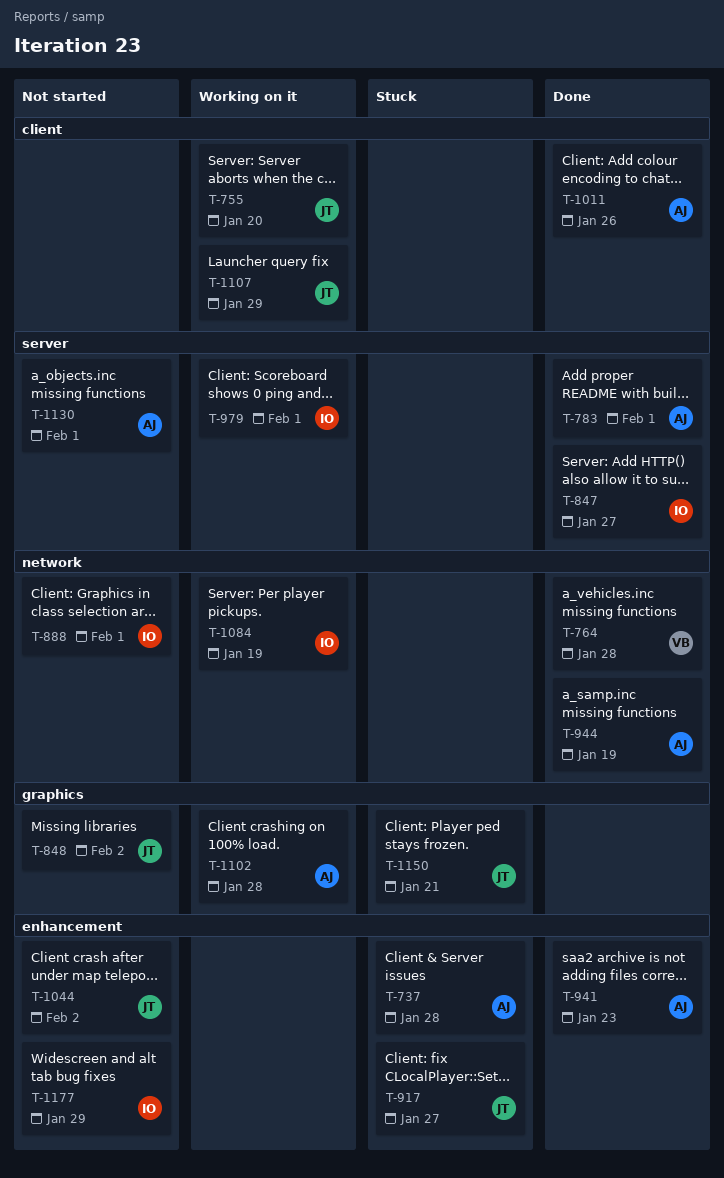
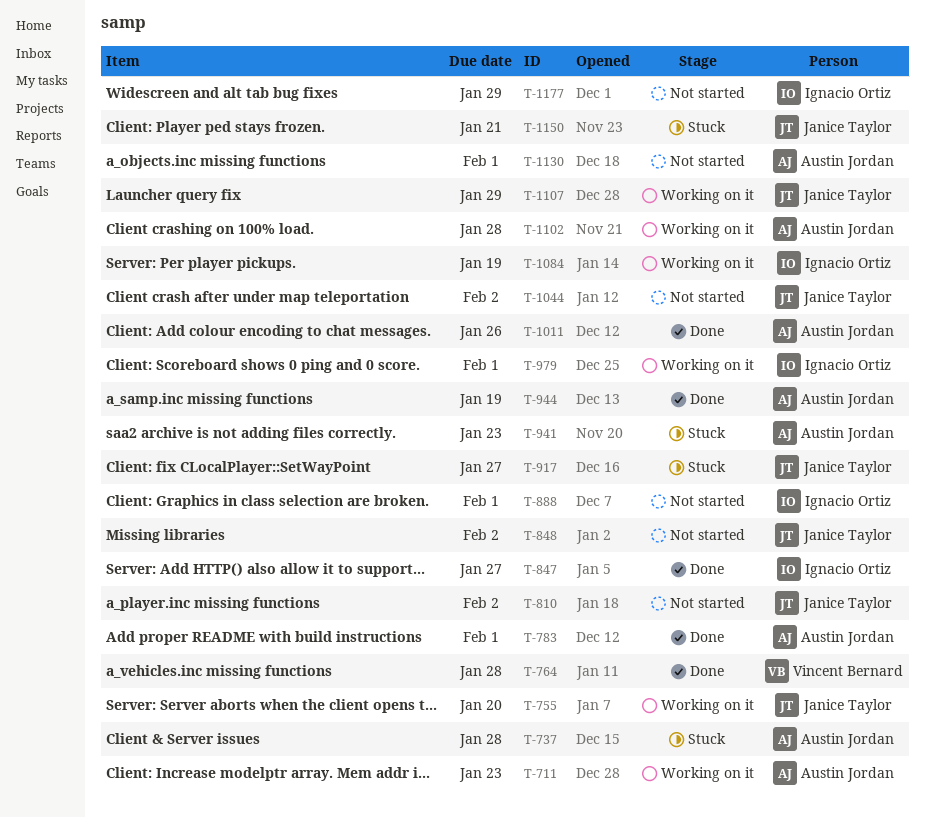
T-711: none -> present
T-810: none -> present
T-941, status: Done -> Stuck

